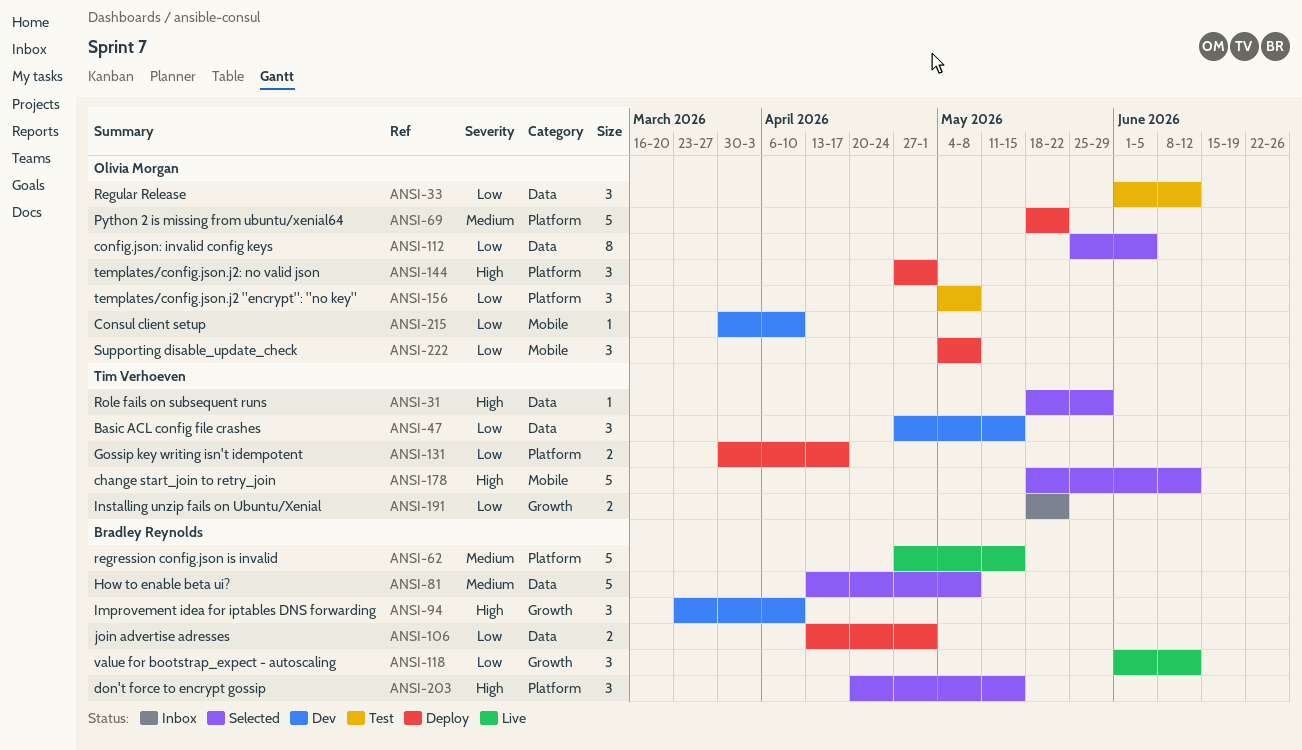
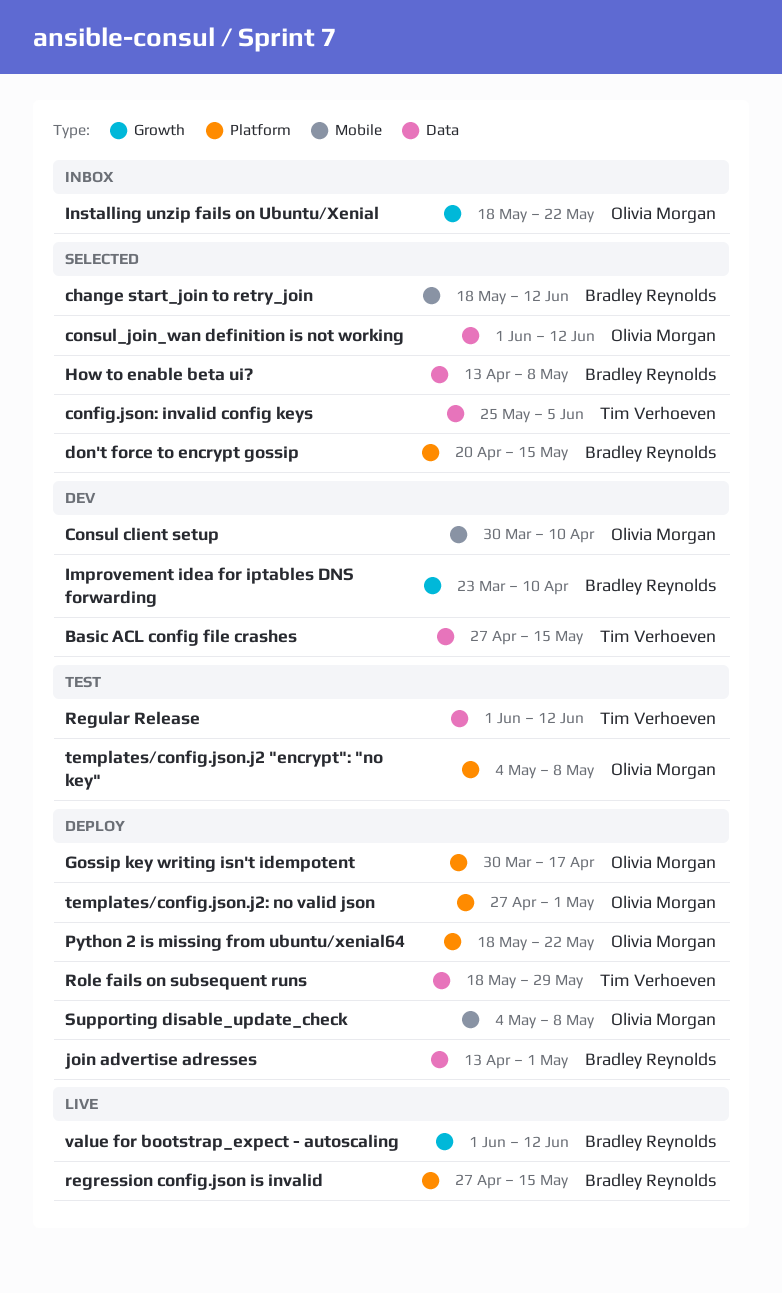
change start_join to retry_join, owner: Tim Verhoeven -> Bradley Reynolds
config.json: invalid config keys, owner: Olivia Morgan -> Tim Verhoeven
consul_join_wan definition is not working: none -> present
Gossip key writing isn't idempotent, owner: Tim Verhoeven -> Olivia Morgan
Installing unzip fails on Ubuntu/Xenial, owner: Tim Verhoeven -> Olivia Morgan
Regular Release, owner: Olivia Morgan -> Tim Verhoeven
Role fails on subsequent runs, status: Selected -> Deploy

